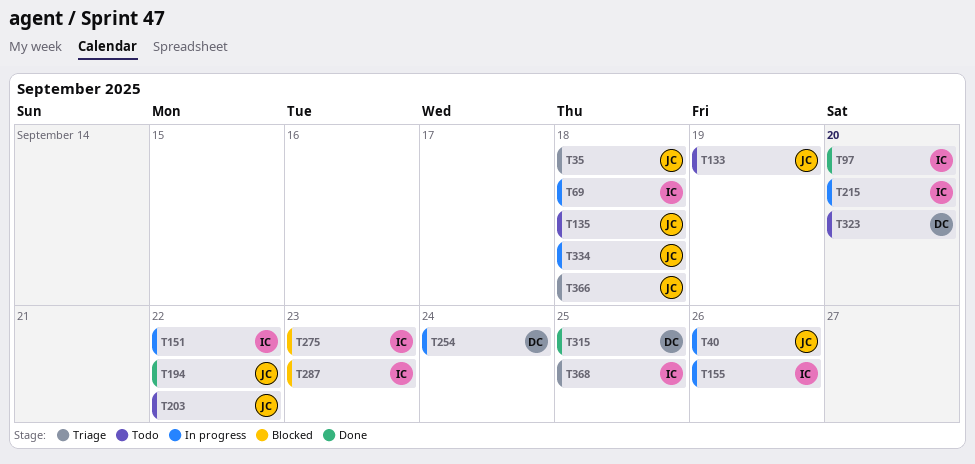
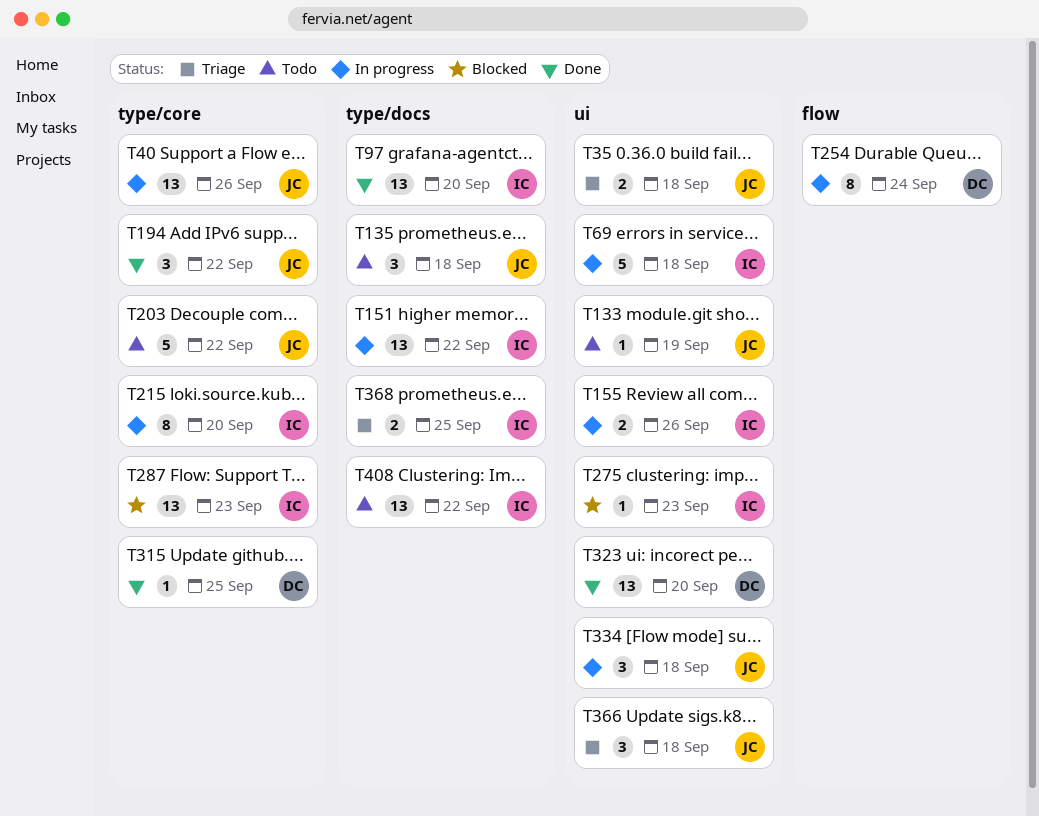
T323, status: Todo -> Done
T408: none -> present

